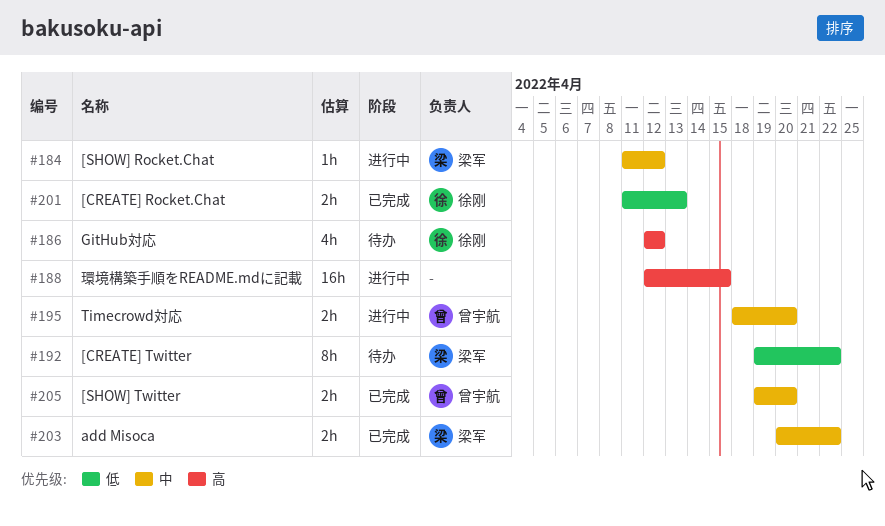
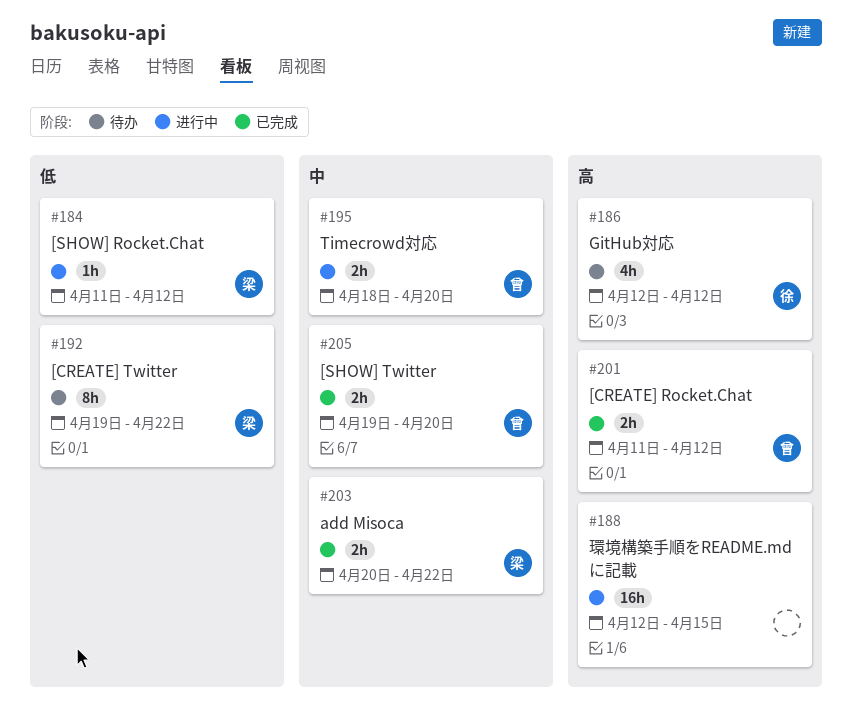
#184, priority: 中 -> 低
#201, owner: 徐刚 -> 曾宇航
#201, priority: 低 -> 高
#201, due: Apr 13 -> Apr 12

